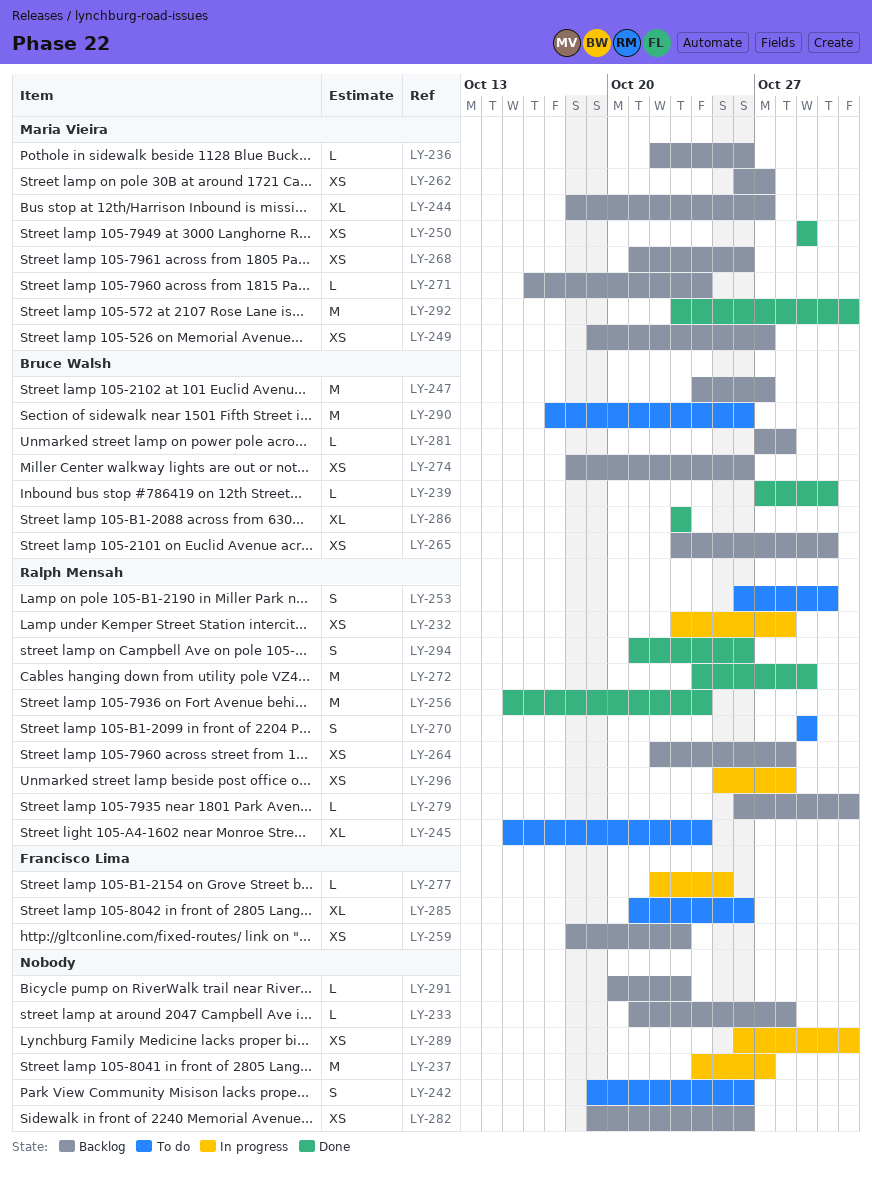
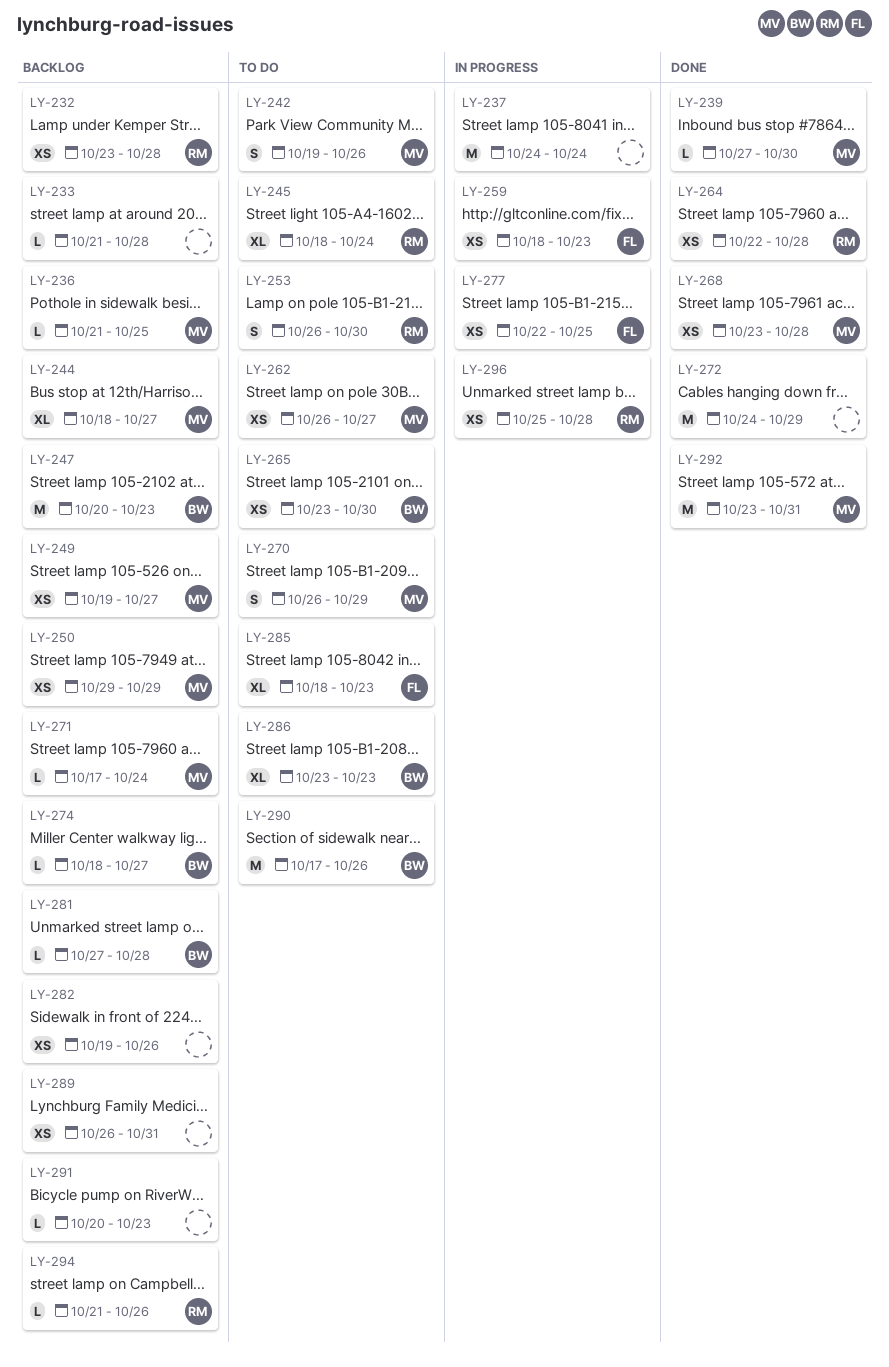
LY-232, status: In progress -> Backlog
LY-236, start: Oct 22 -> Oct 21
LY-236, due: Oct 26 -> Oct 25
LY-237, due: Oct 27 -> Oct 24
LY-239, owner: Bruce Walsh -> Maria Vieira
LY-242, owner: none -> Maria Vieira
LY-245, start: Oct 15 -> Oct 18
LY-247, start: Oct 24 -> Oct 20
LY-247, due: Oct 27 -> Oct 23
LY-250, status: Done -> Backlog
LY-256: present -> none
LY-259, status: Backlog -> In progress
LY-262, status: Backlog -> To do
LY-264, status: Backlog -> Done
LY-265, status: Backlog -> To do
LY-268, status: Backlog -> Done
LY-268, start: Oct 21 -> Oct 23
LY-268, due: Oct 26 -> Oct 28
LY-270, owner: Ralph Mensah -> Maria Vieira
LY-270, start: Oct 29 -> Oct 26
LY-271, start: Oct 16 -> Oct 17
LY-272, owner: Ralph Mensah -> none
LY-274, estimate: XS -> L
LY-274, due: Oct 26 -> Oct 27
LY-277, estimate: L -> XS
LY-279: present -> none
LY-285, start: Oct 21 -> Oct 18
LY-285, due: Oct 26 -> Oct 23
LY-286, status: Done -> To do
LY-289, status: In progress -> Backlog
LY-294, status: Done -> Backlog
LY-294, estimate: S -> L

